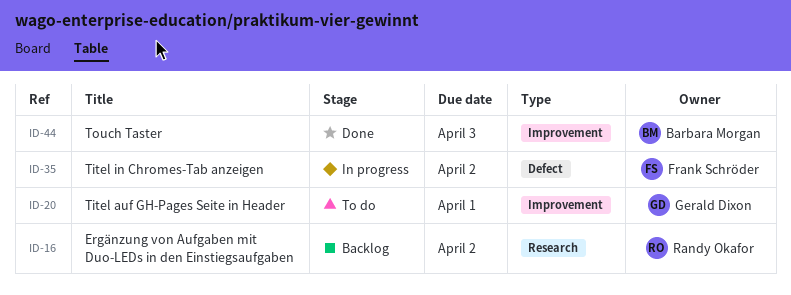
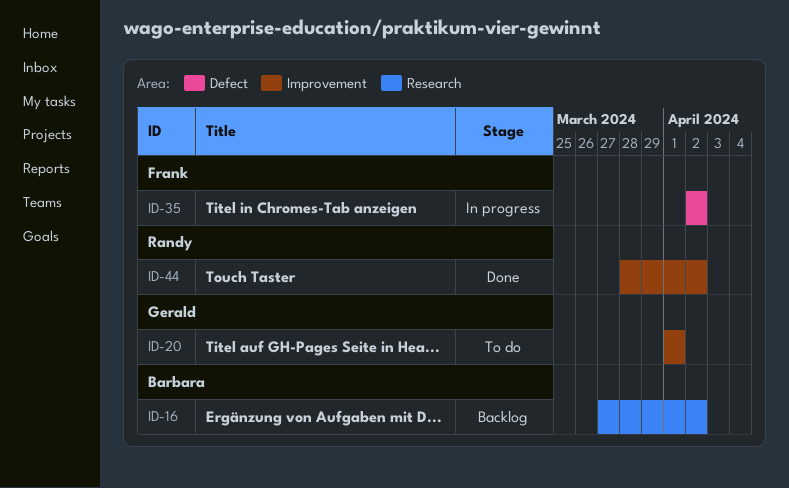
ID-16, owner: Randy Okafor -> Barbara Morgan
ID-44, owner: Barbara Morgan -> Randy Okafor
ID-44, due: Apr 3 -> Apr 2

